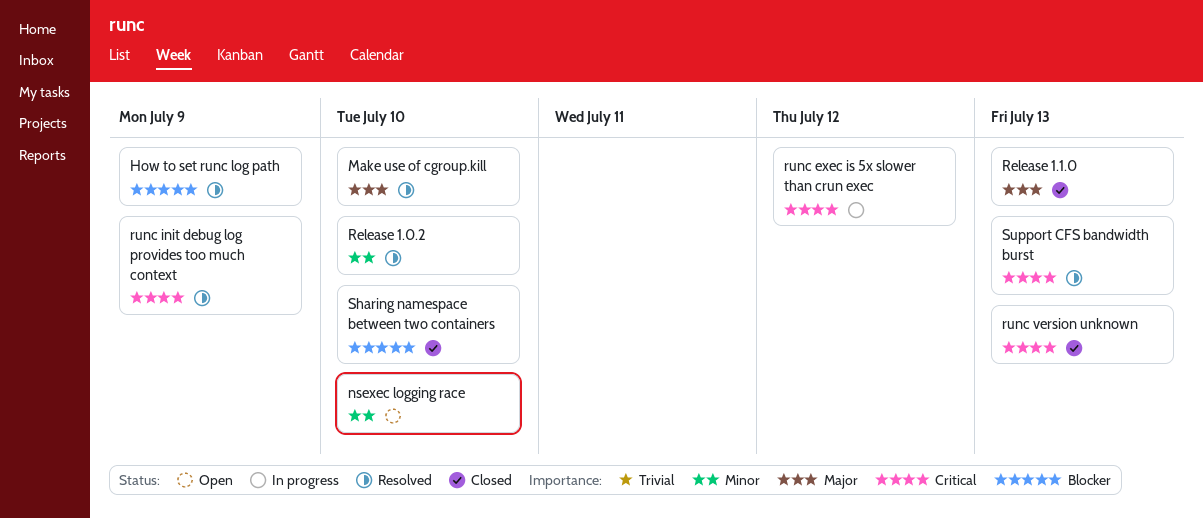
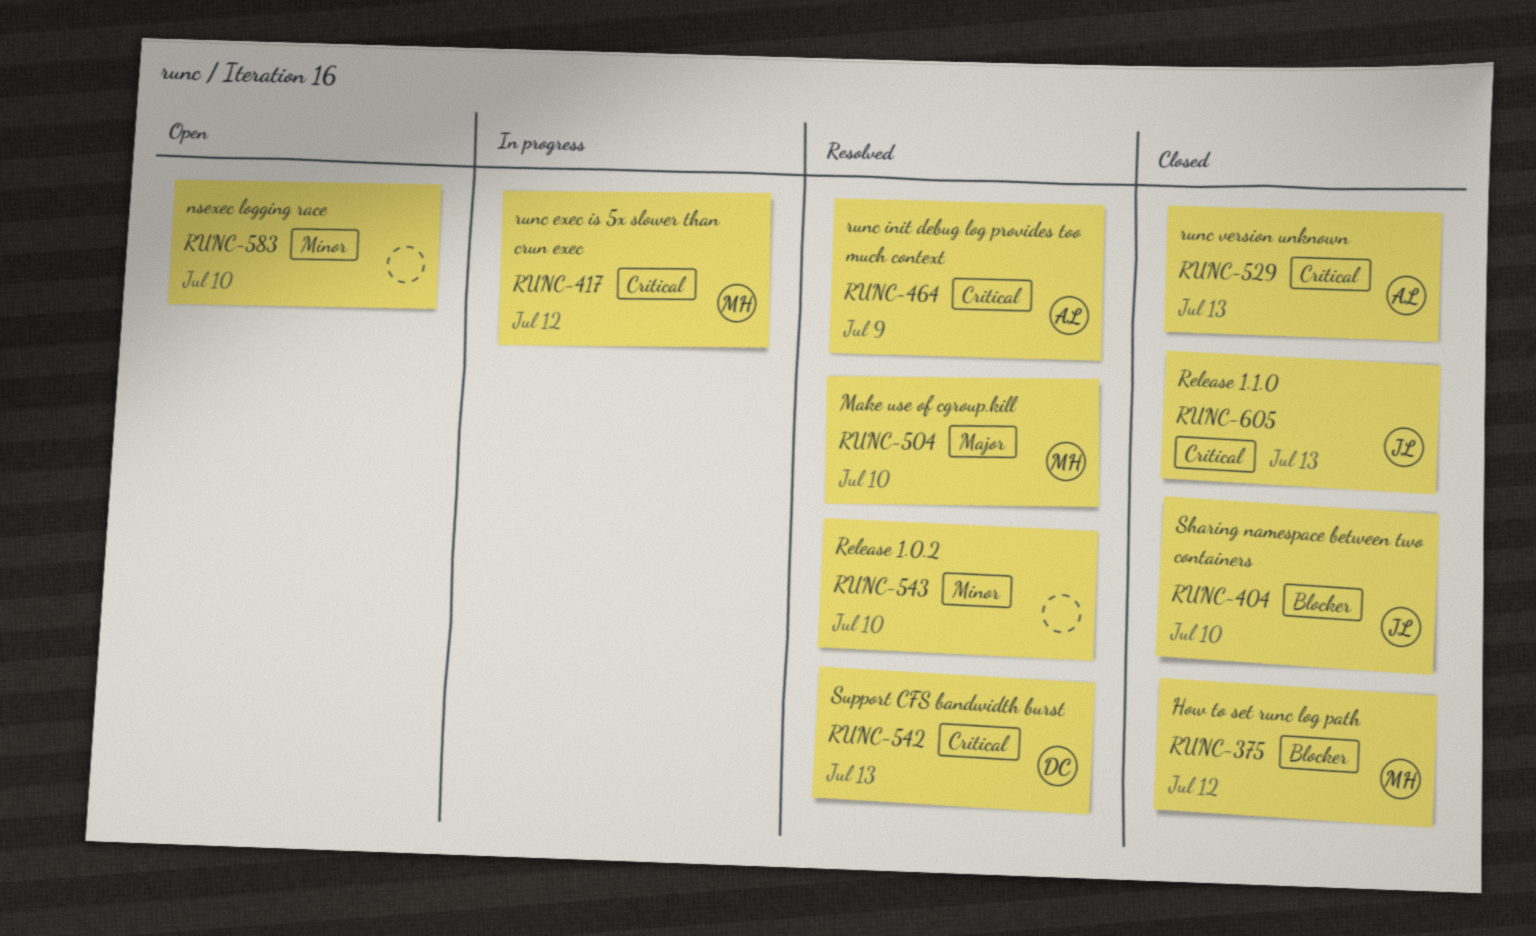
How to set runc log path, status: Resolved -> Closed
How to set runc log path, due: Jul 9 -> Jul 12
Release 1.1.0, priority: Major -> Critical

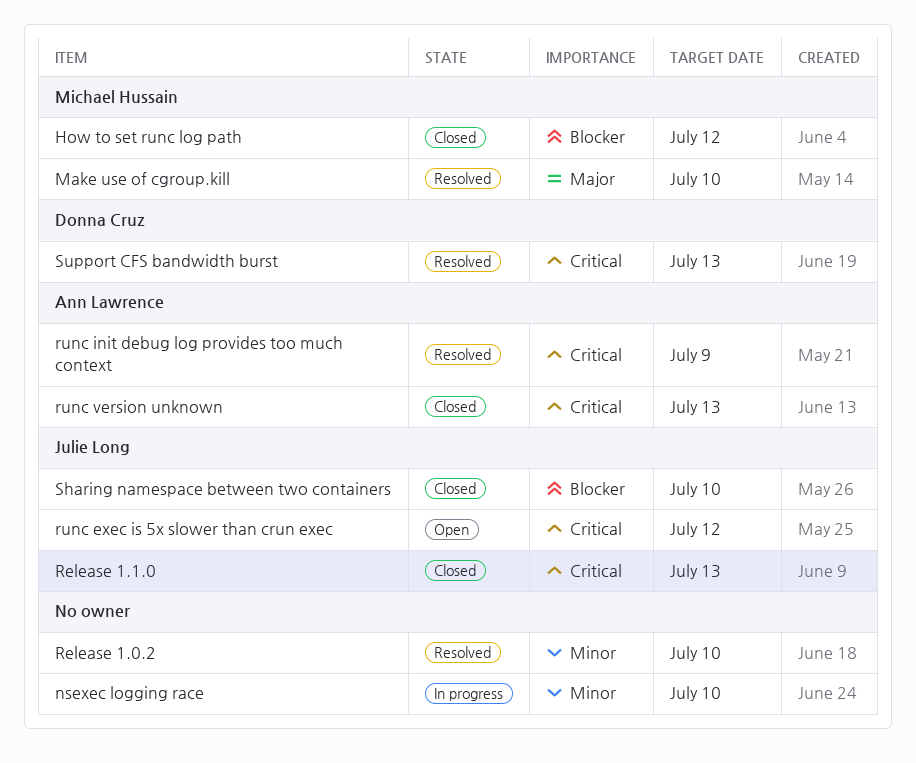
nsexec logging race, status: Open -> In progress
runc exec is 5x slower than crun exec, status: In progress -> Open
runc exec is 5x slower than crun exec, owner: Michael Hussain -> Julie Long

